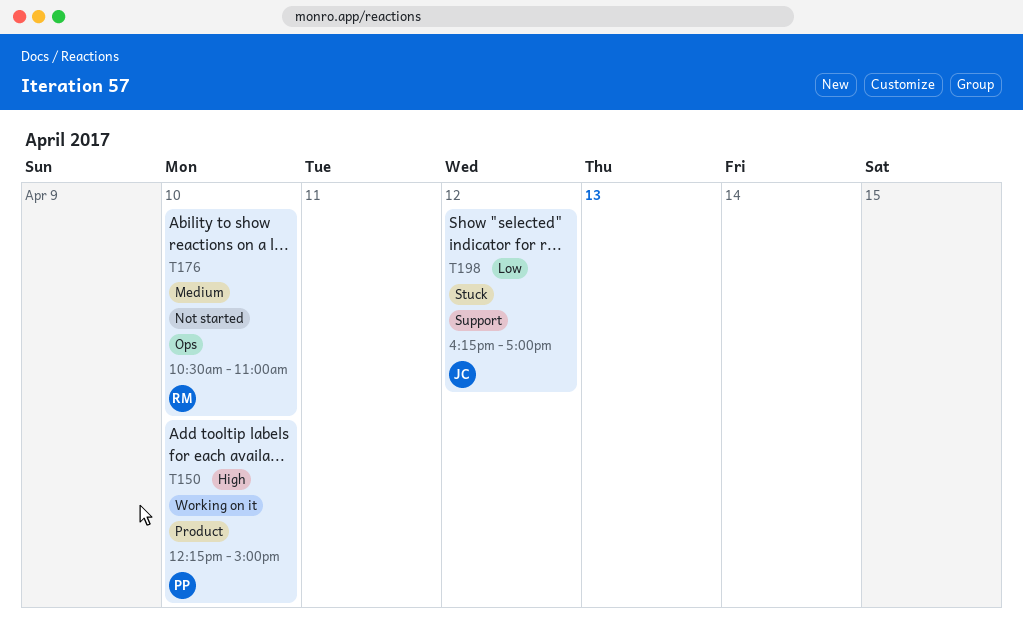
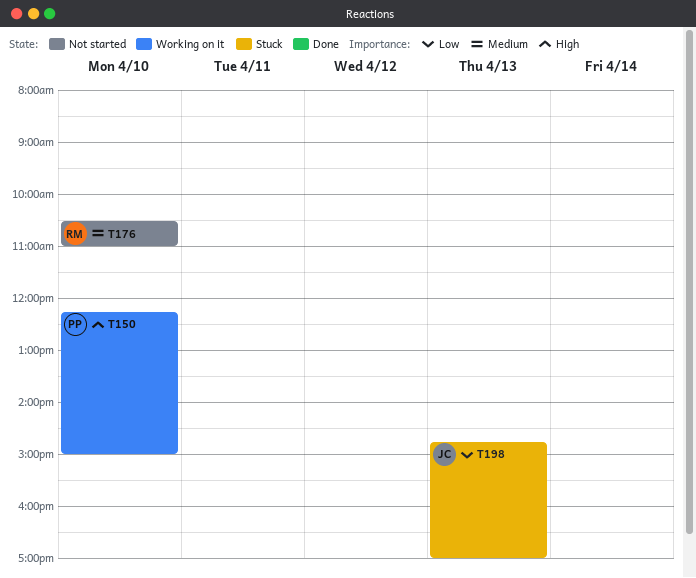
T198, day: Apr 12 -> Apr 13
T198, begins: 16:15 -> 14:45

